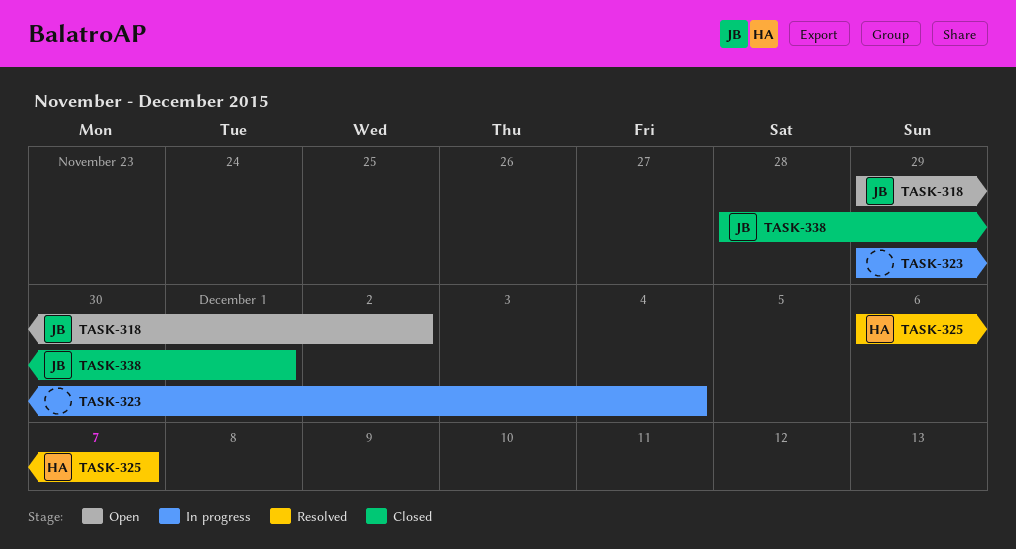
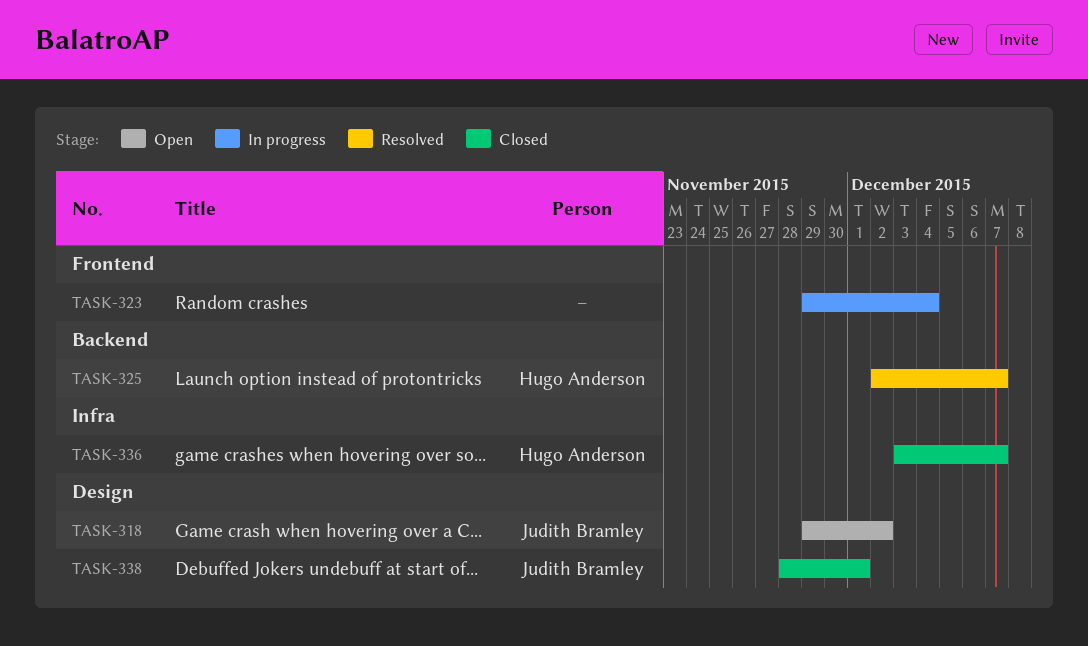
TASK-325, start: Dec 6 -> Dec 2
TASK-336: none -> present

